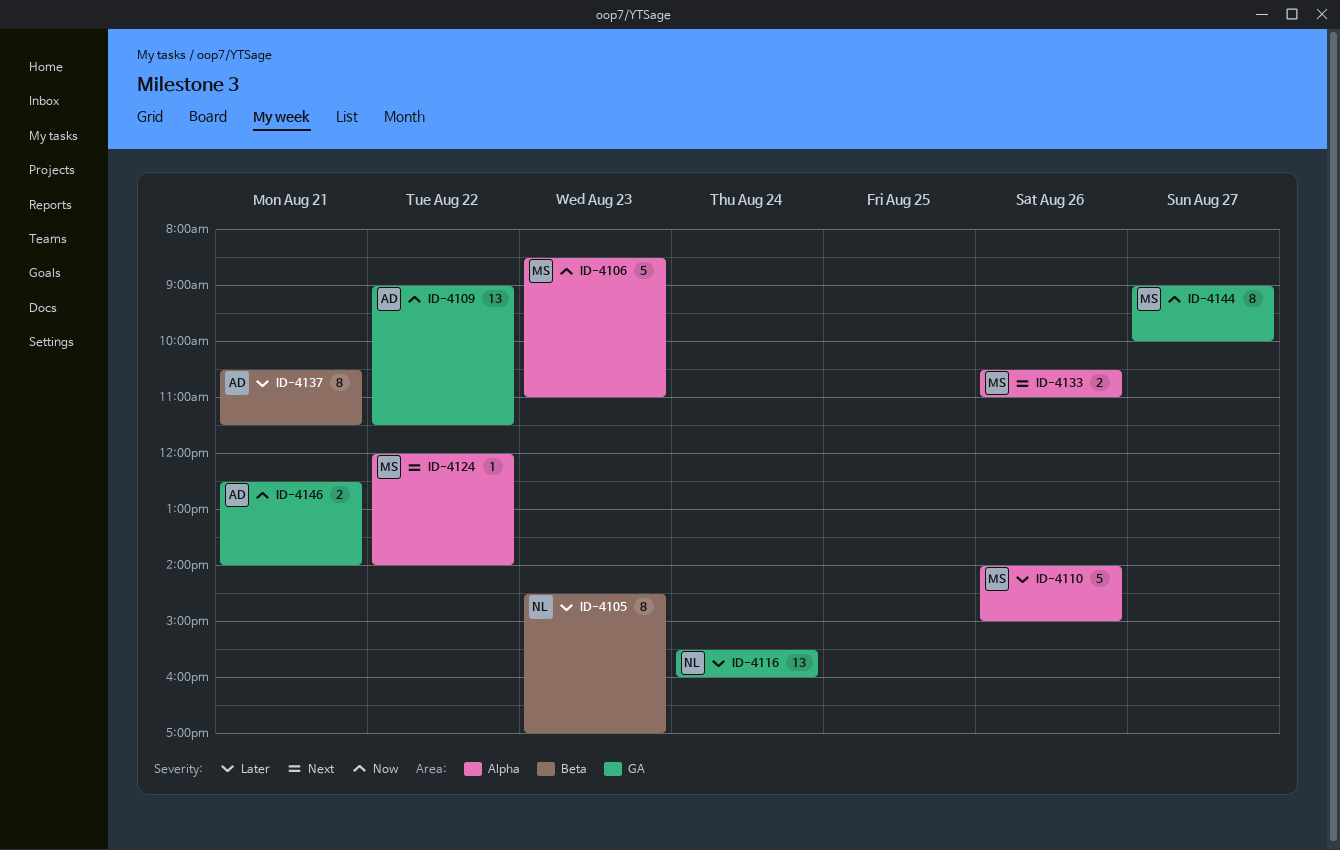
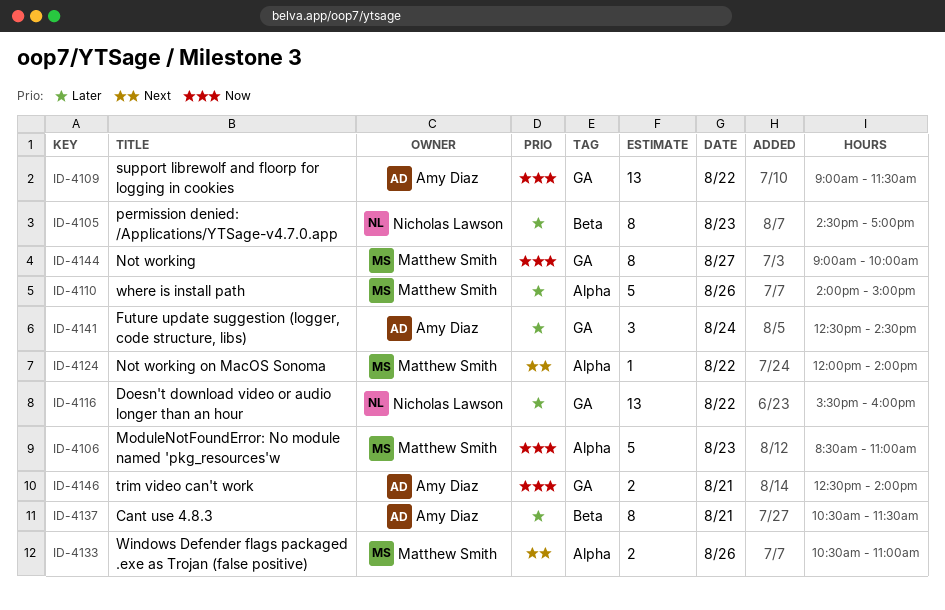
ID-4116, day: Aug 24 -> Aug 22
ID-4141: none -> present

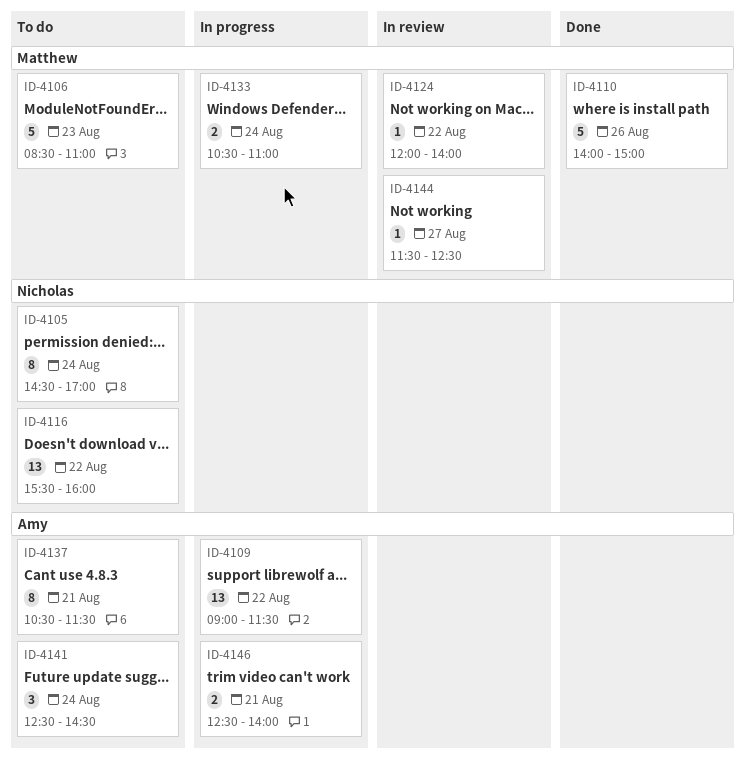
ID-4105, day: Aug 23 -> Aug 24
ID-4133, day: Aug 26 -> Aug 24
ID-4144, estimate: 8 -> 1
ID-4144, begins: 09:00 -> 11:30
ID-4144, ends: 10:00 -> 12:30

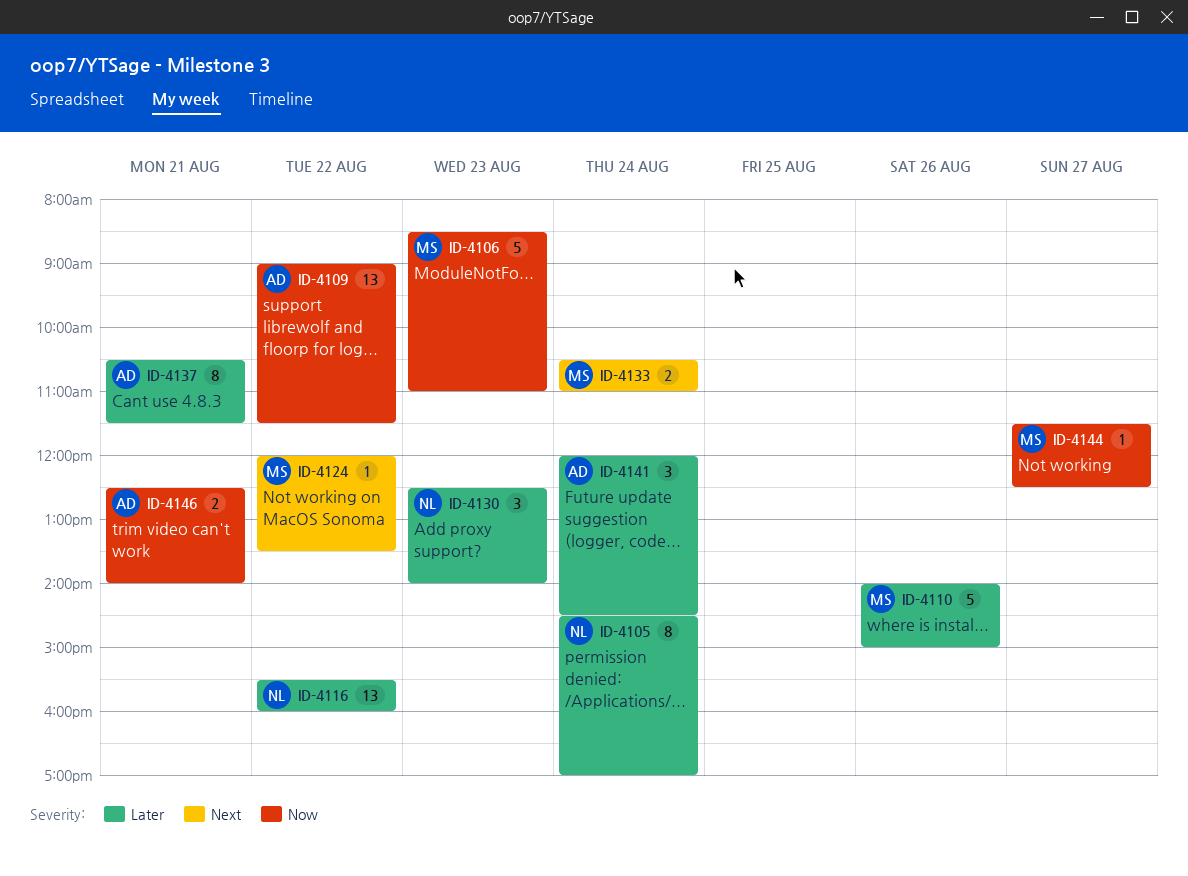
ID-4124, ends: 14:00 -> 13:30
ID-4130: none -> present
ID-4141, begins: 12:30 -> 12:00

